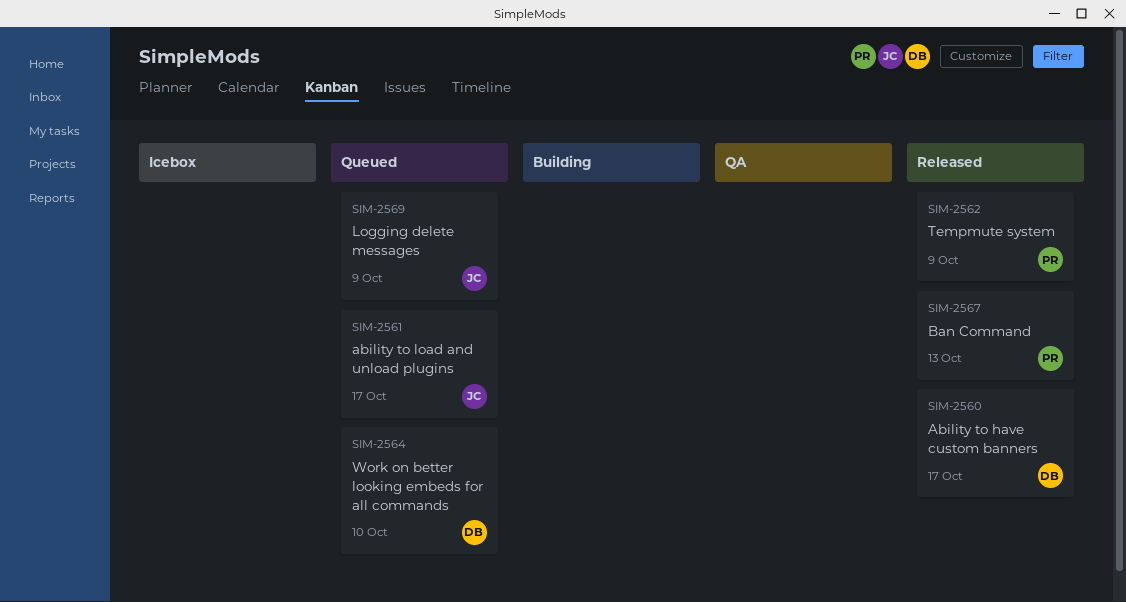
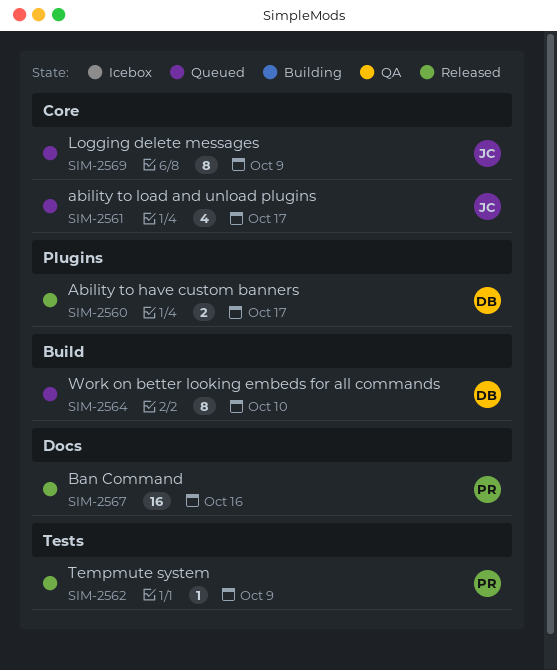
SIM-2567, due: Oct 13 -> Oct 16

